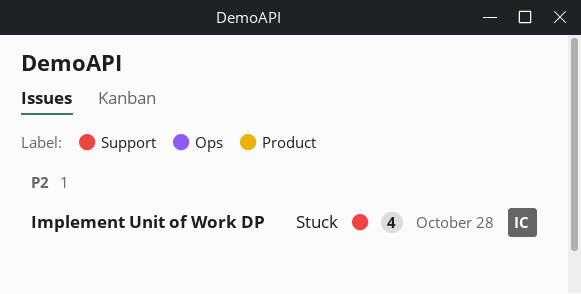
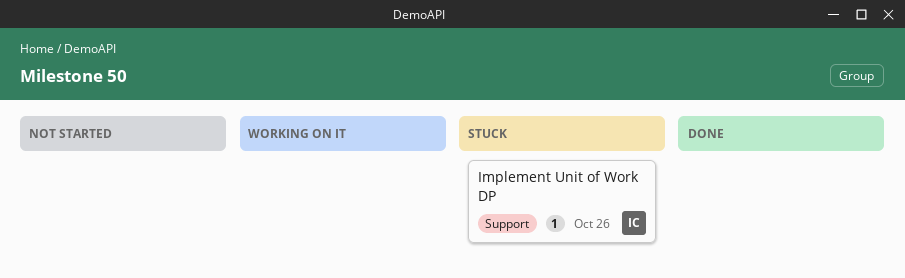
Implement Unit of Work DP, estimate: 4 -> 1
Implement Unit of Work DP, due: Oct 28 -> Oct 26

